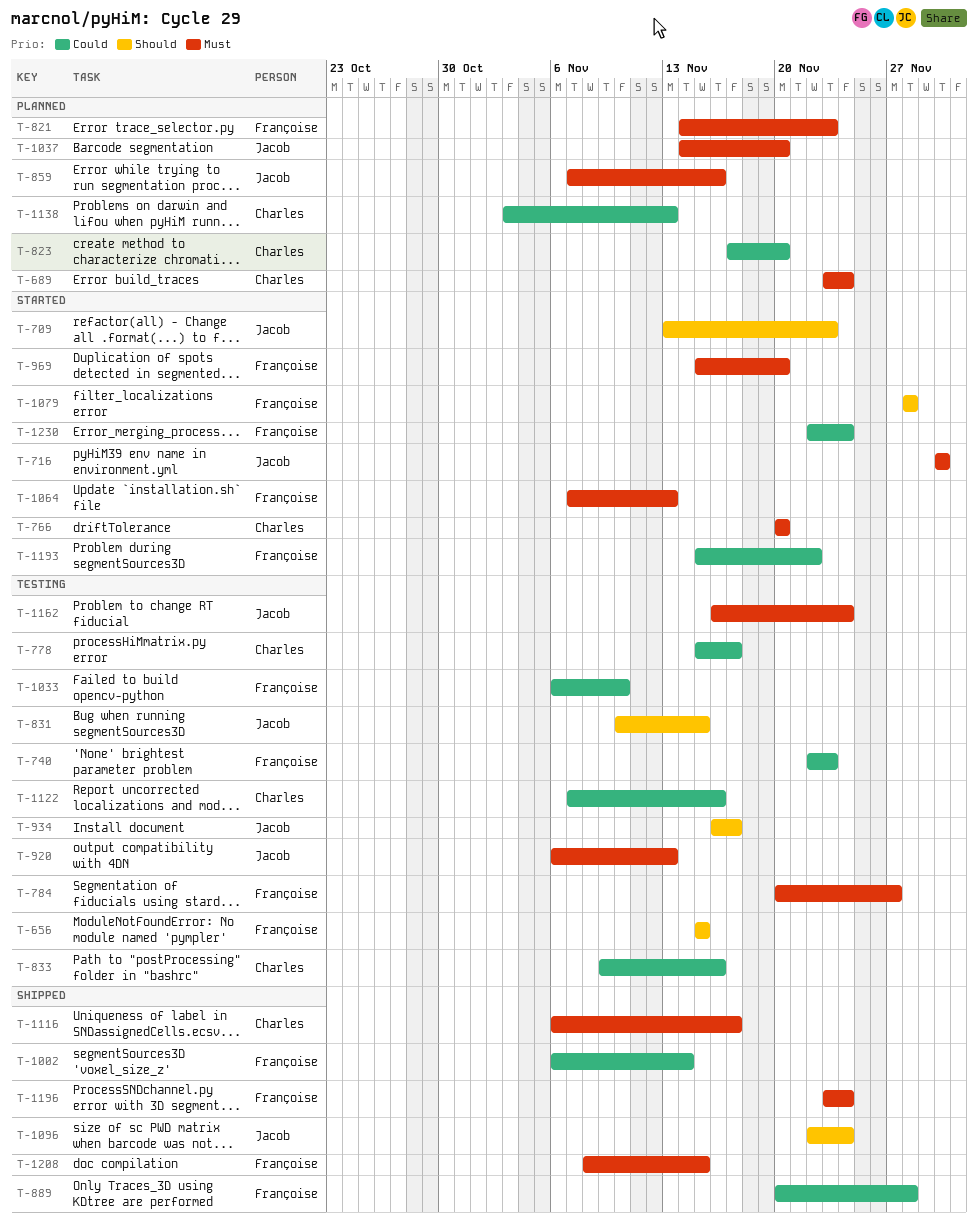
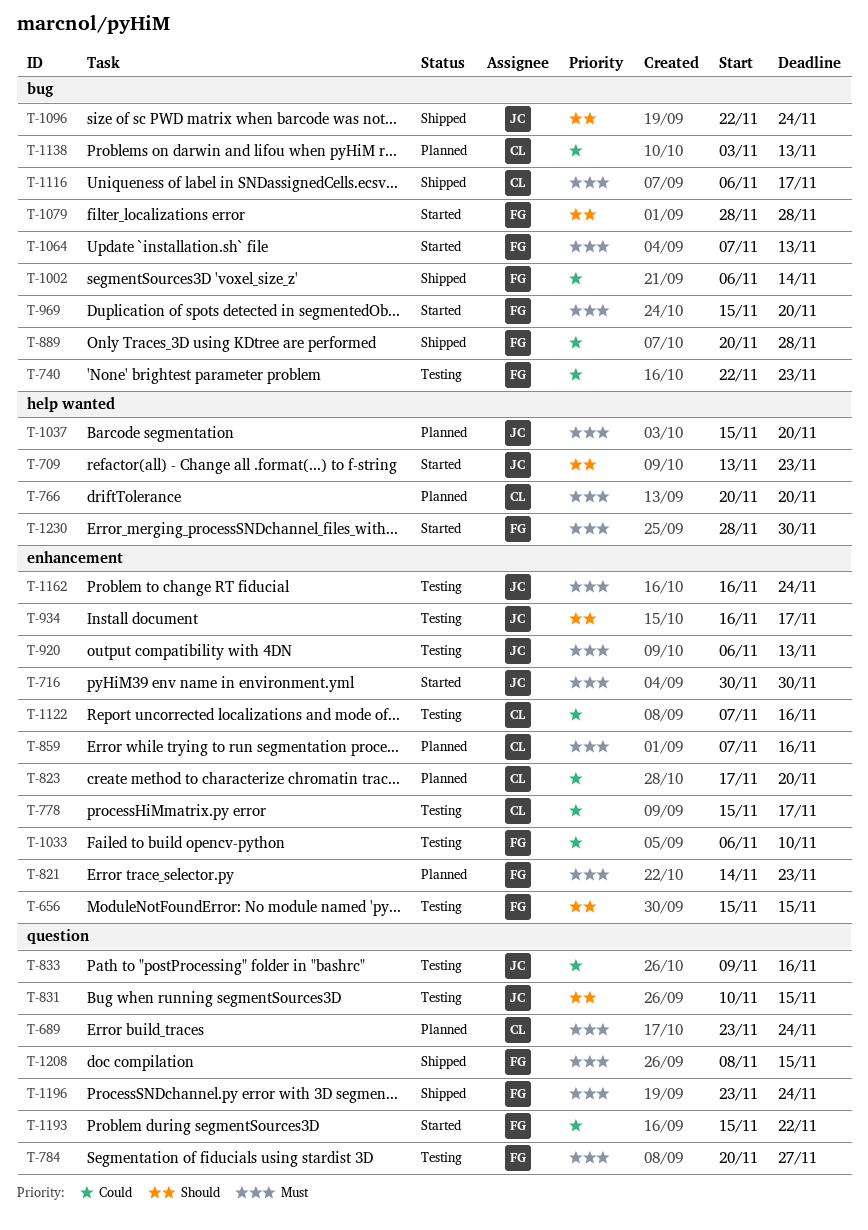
T-766, status: Started -> Planned
T-833, owner: Charles -> Jacob
T-859, owner: Jacob -> Charles
T-1037, start: Nov 14 -> Nov 15
T-1230, priority: Could -> Must
T-1230, start: Nov 22 -> Nov 28
T-1230, due: Nov 24 -> Nov 30

